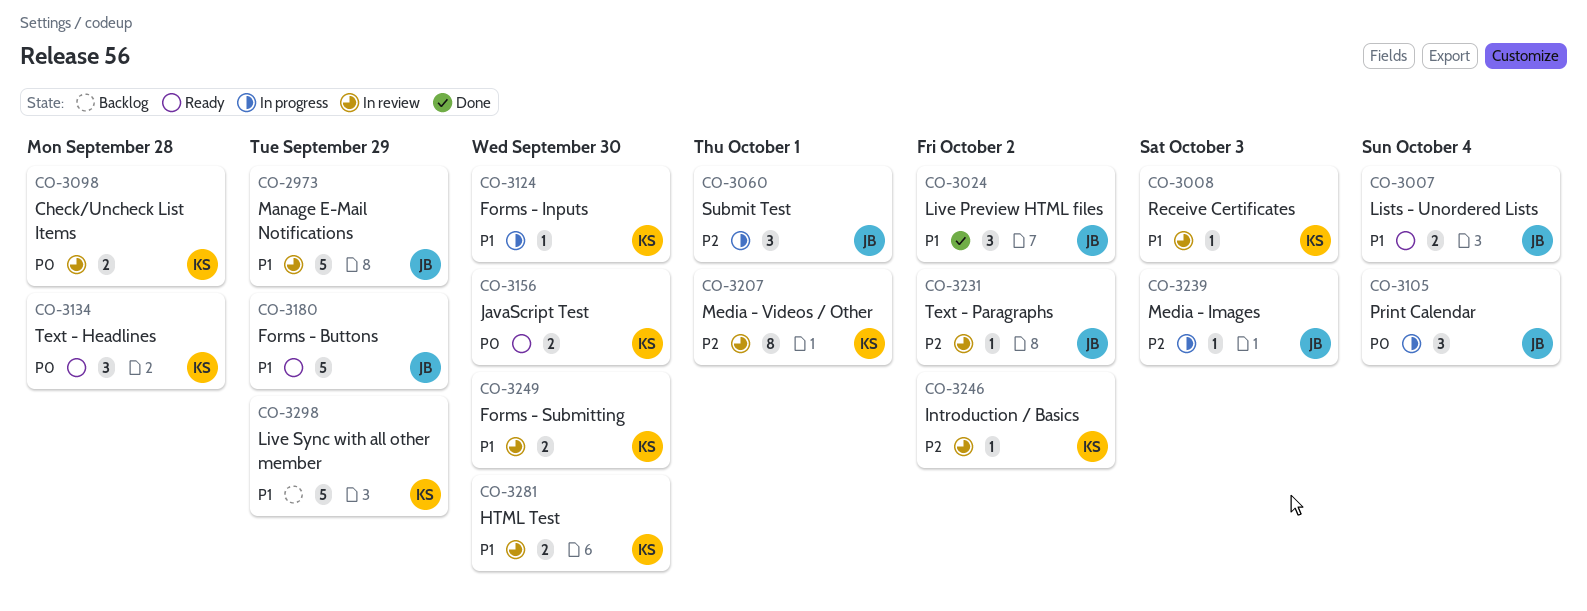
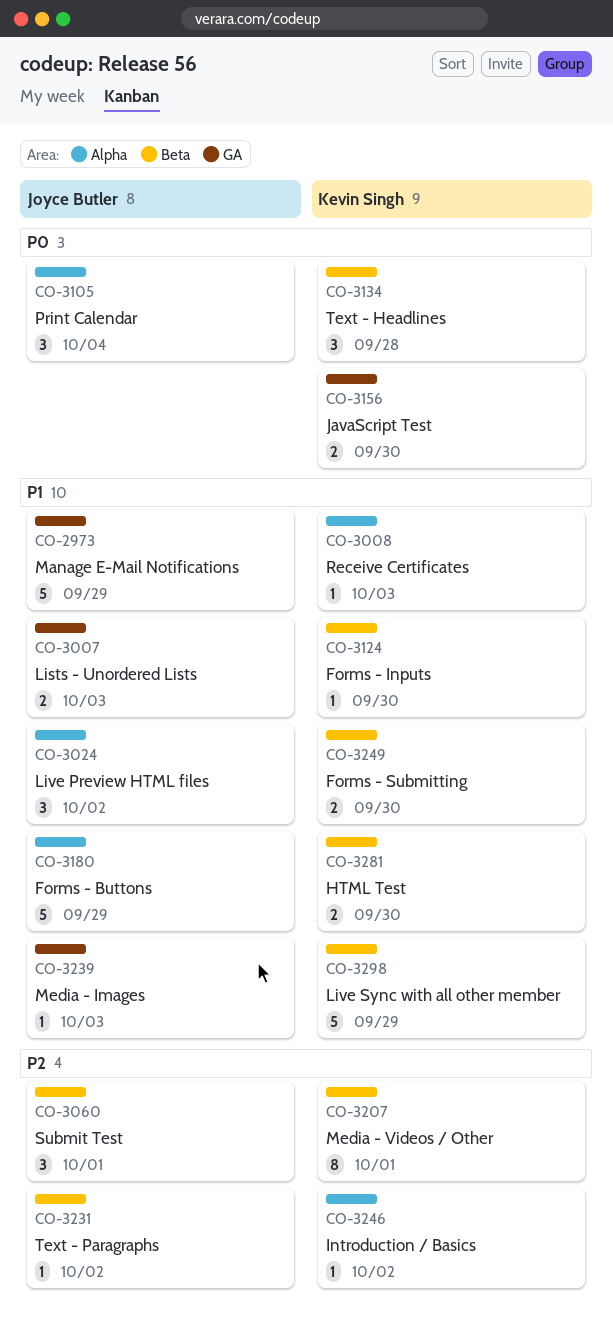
CO-3007, due: Oct 4 -> Oct 3
CO-3098: present -> none
CO-3239, priority: P2 -> P1

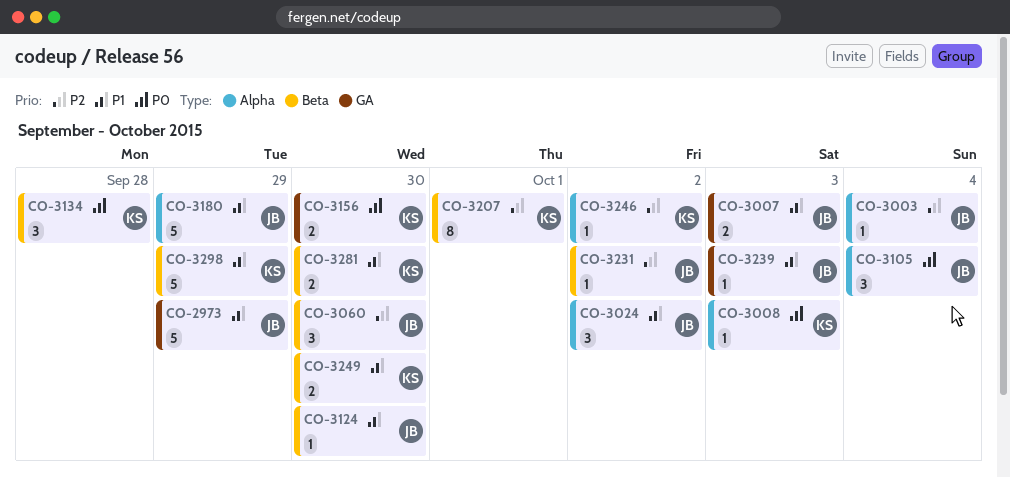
CO-3003: none -> present
CO-3008, priority: P1 -> P0
CO-3060, due: Oct 1 -> Sep 30
CO-3124, owner: Kevin Singh -> Joyce Butler

